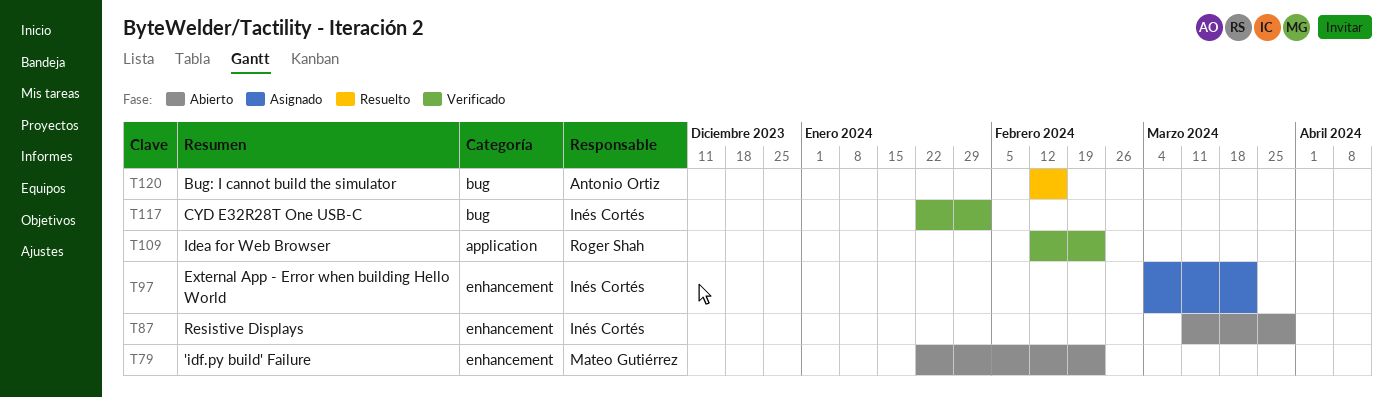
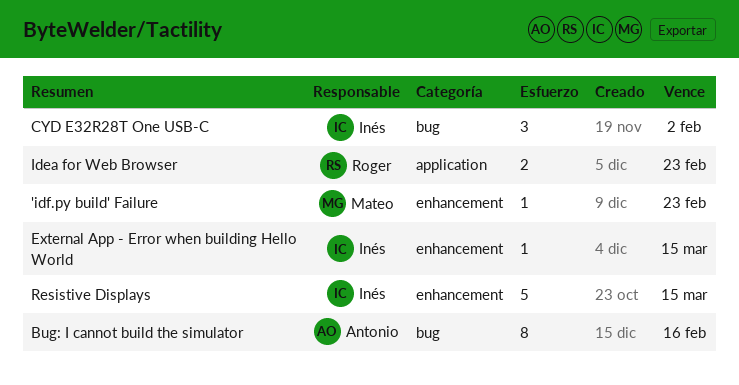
External App - Error when building Hello World, due: Mar 22 -> Mar 15
Resistive Displays, due: Mar 29 -> Mar 15

